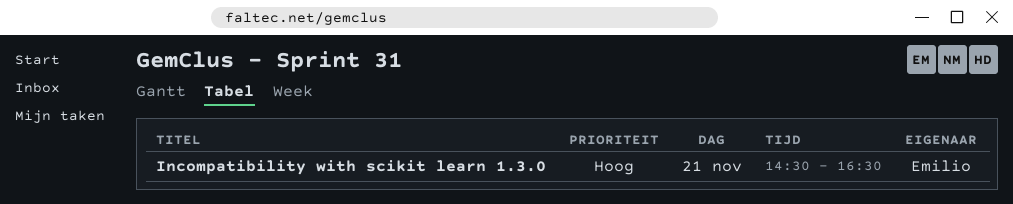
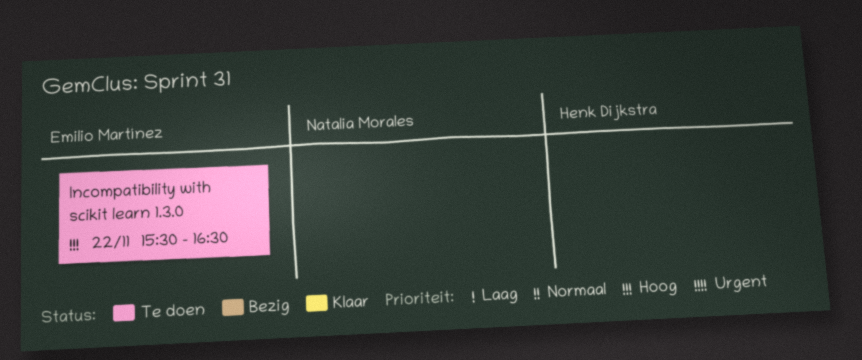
Incompatibility with scikit learn 1.3.0, day: Nov 21 -> Nov 22
Incompatibility with scikit learn 1.3.0, begins: 14:30 -> 15:30

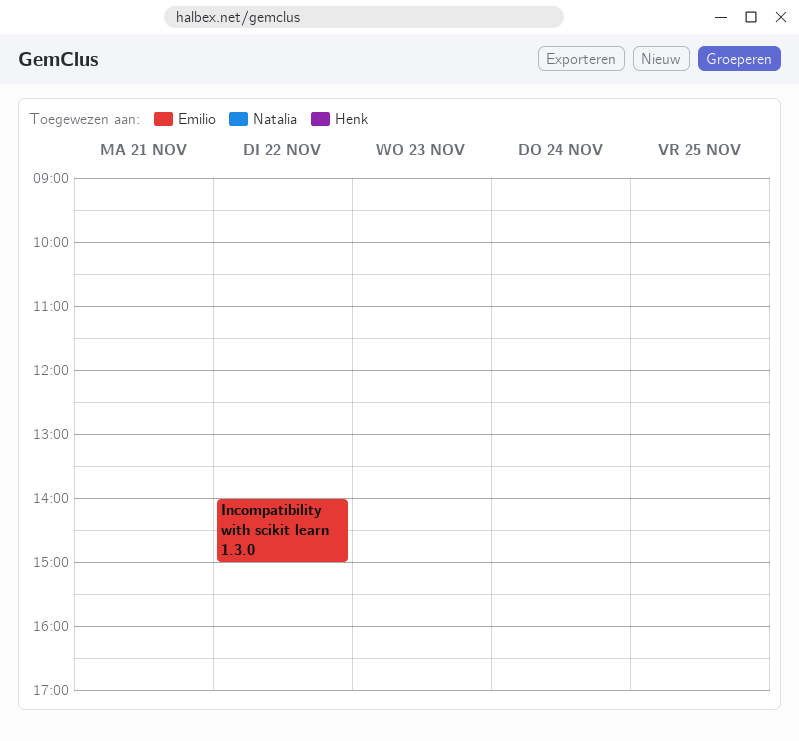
Incompatibility with scikit learn 1.3.0, begins: 15:30 -> 14:00
Incompatibility with scikit learn 1.3.0, ends: 16:30 -> 15:00

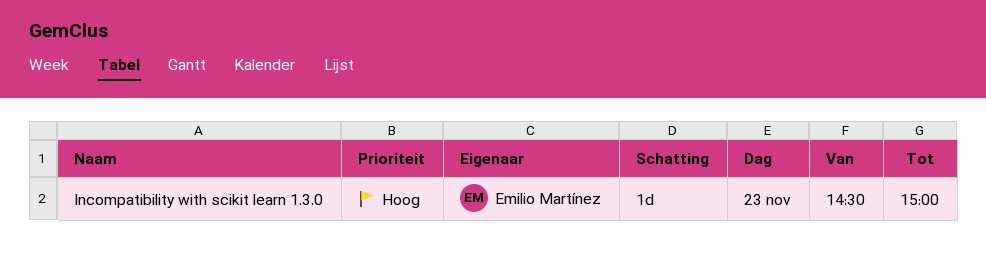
Incompatibility with scikit learn 1.3.0, day: Nov 22 -> Nov 23
Incompatibility with scikit learn 1.3.0, begins: 14:00 -> 14:30

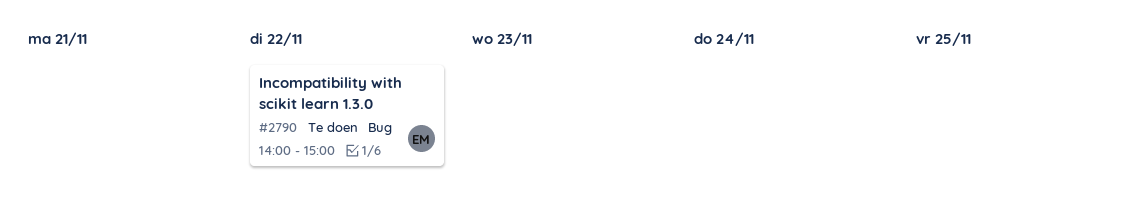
Incompatibility with scikit learn 1.3.0, day: Nov 23 -> Nov 22
Incompatibility with scikit learn 1.3.0, begins: 14:30 -> 14:00

